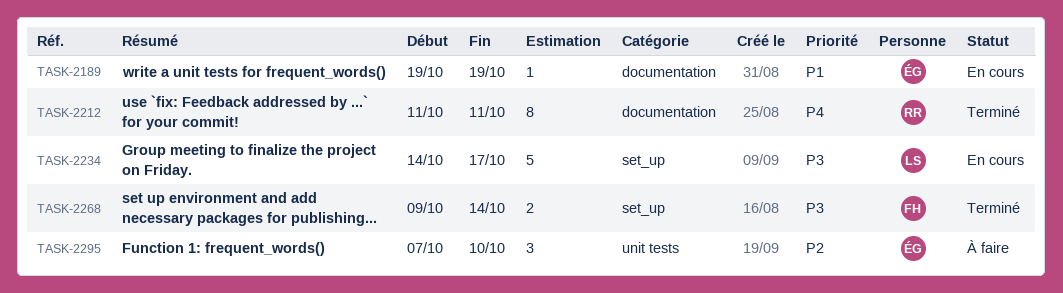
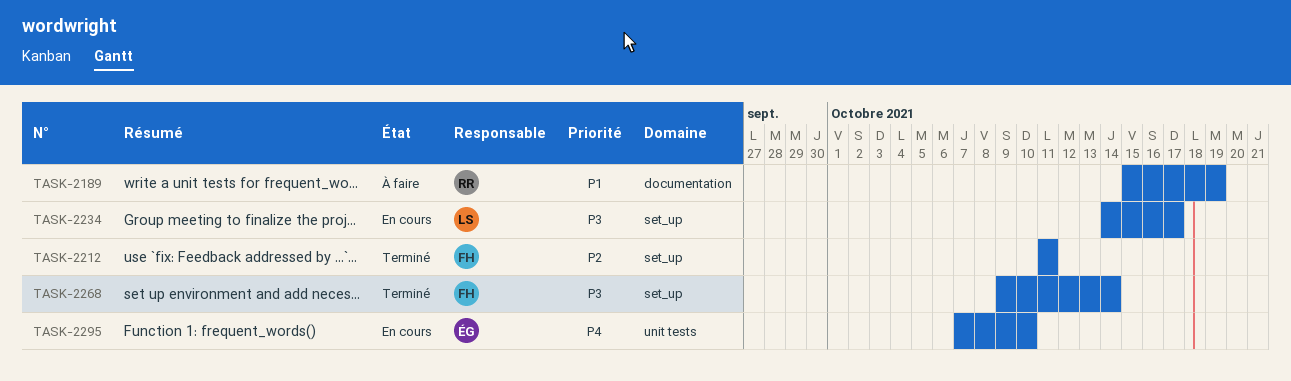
TASK-2189, status: En cours -> À faire
TASK-2189, owner: ÉG -> RR
TASK-2189, start: Oct 19 -> Oct 15
TASK-2212, owner: RR -> FH
TASK-2212, priority: P4 -> P2
TASK-2212, label: documentation -> set_up
TASK-2295, status: À faire -> En cours
TASK-2295, priority: P2 -> P4

